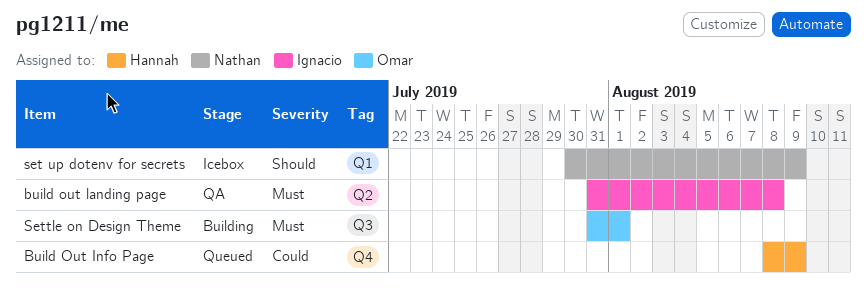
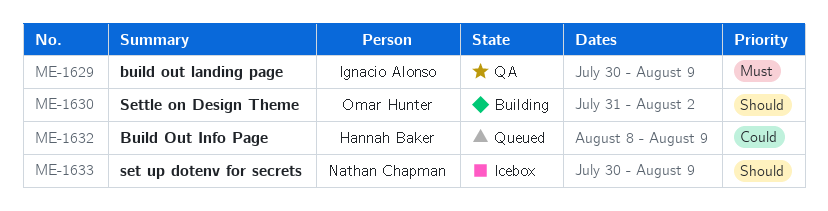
build out landing page, start: Jul 31 -> Jul 30
build out landing page, due: Aug 8 -> Aug 9
Settle on Design Theme, priority: Must -> Should
Settle on Design Theme, due: Aug 1 -> Aug 2

